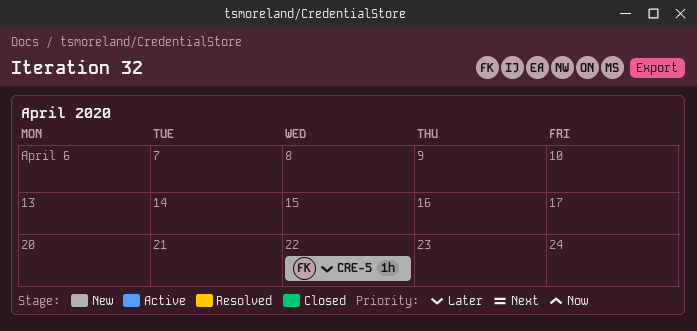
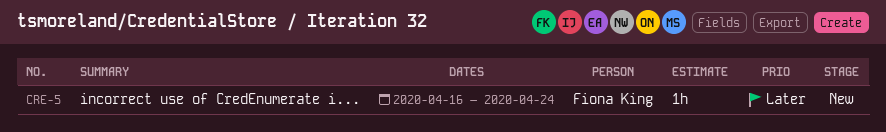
CRE-5, start: Apr 22 -> Apr 16
CRE-5, due: Apr 22 -> Apr 24

